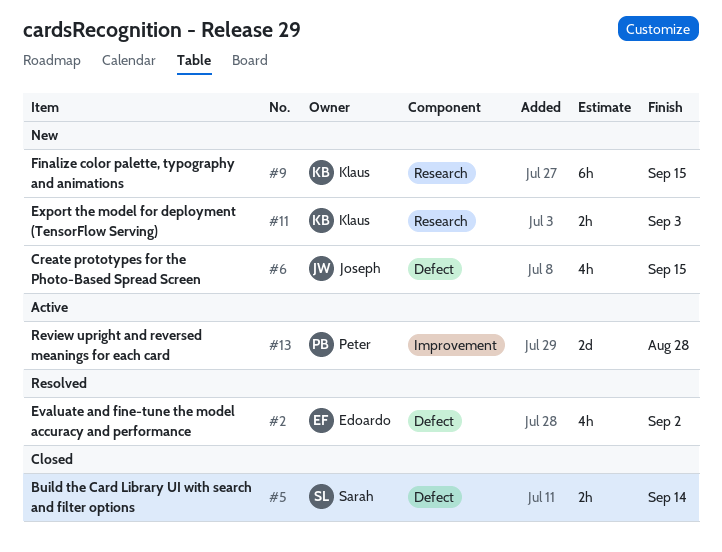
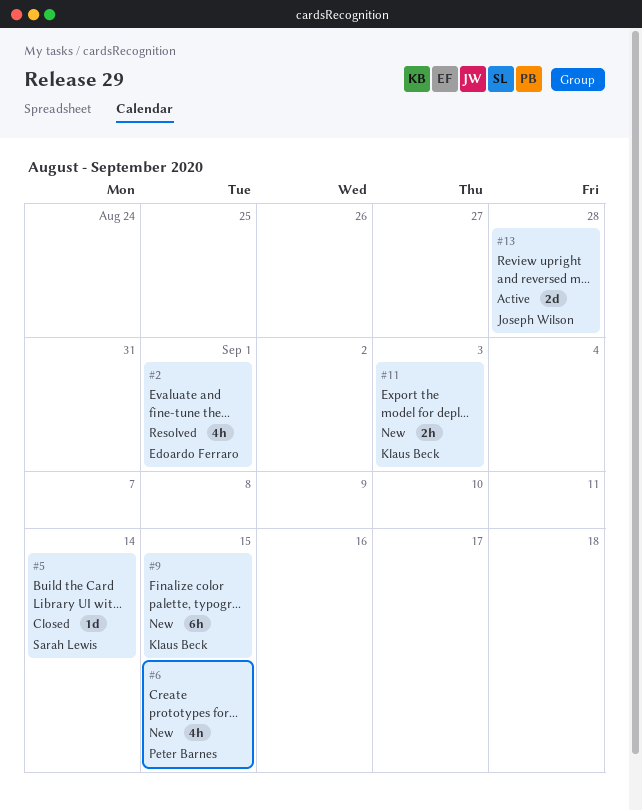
#2, due: Sep 2 -> Sep 1
#5, estimate: 2h -> 1d
#6, owner: Joseph Wilson -> Peter Barnes
#13, owner: Peter Barnes -> Joseph Wilson

